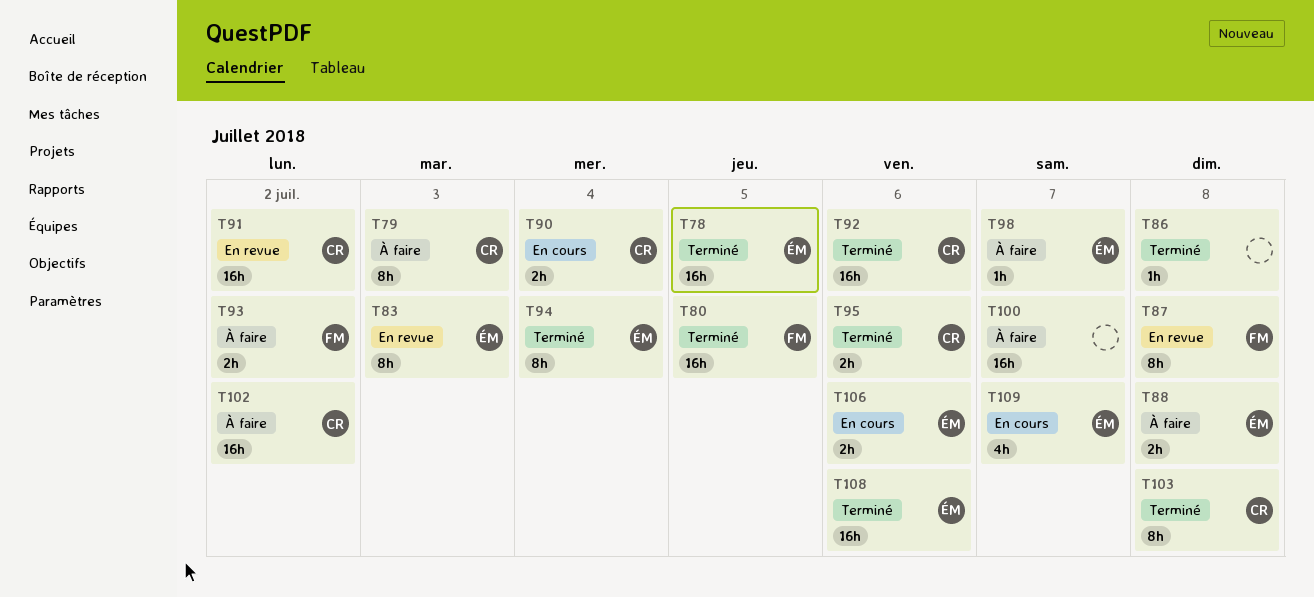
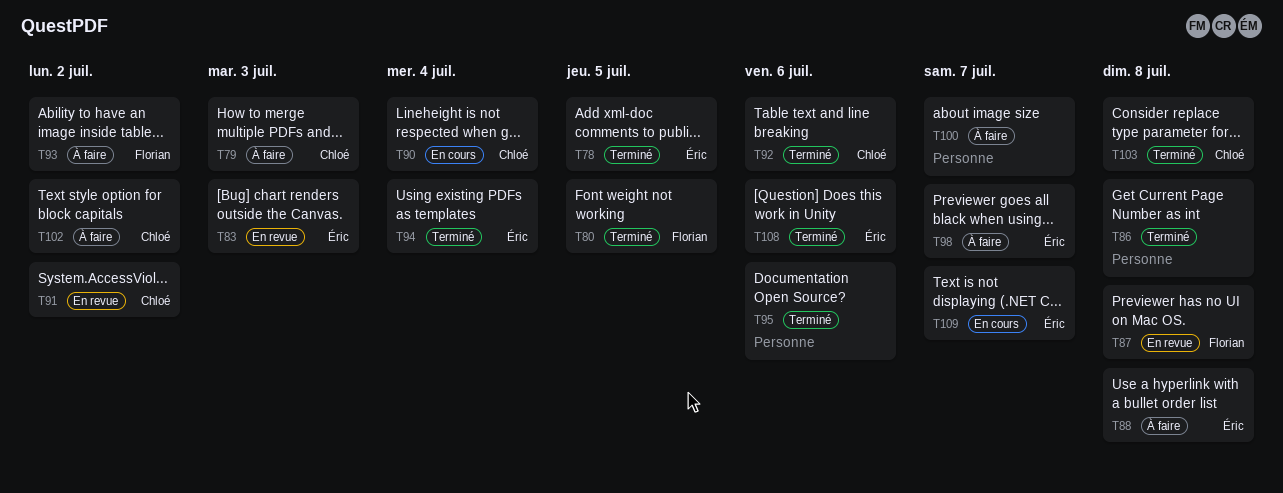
T95, owner: Chloé -> none
T106: present -> none

